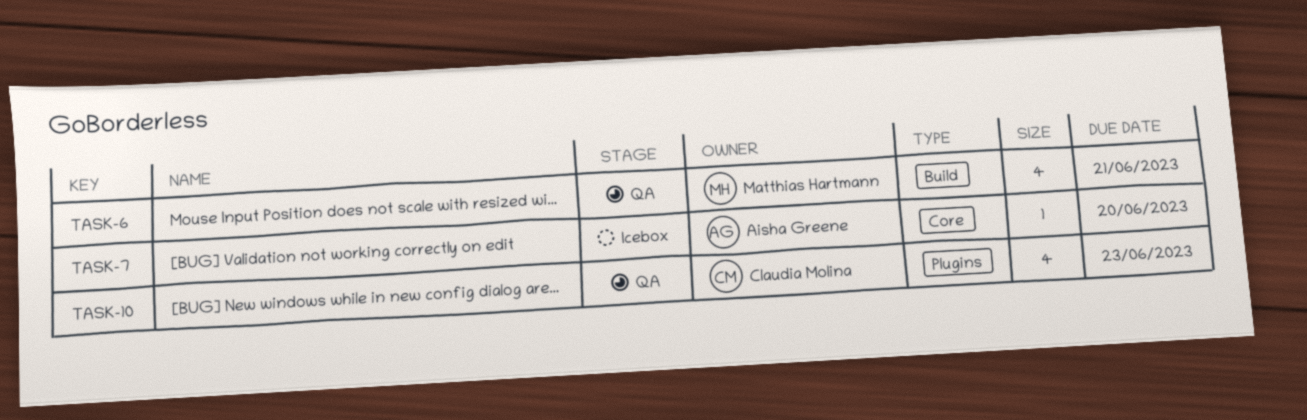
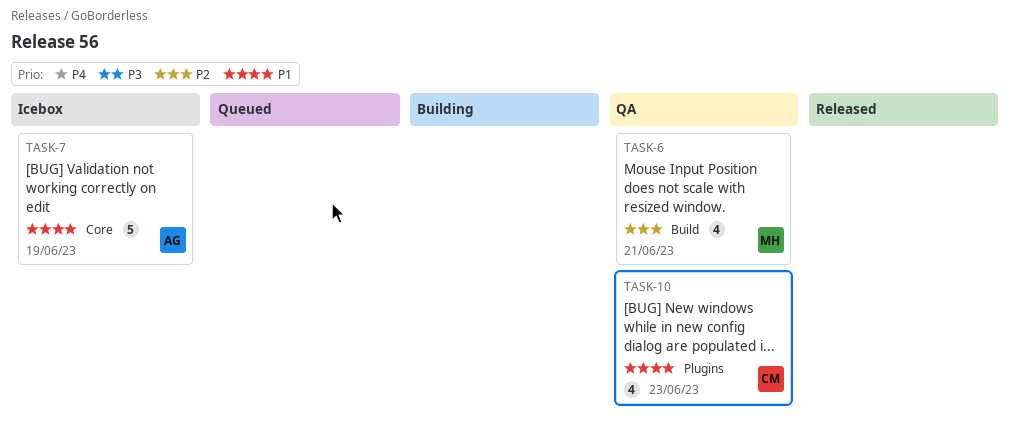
TASK-7, estimate: 1 -> 5
TASK-7, due: Jun 20 -> Jun 19

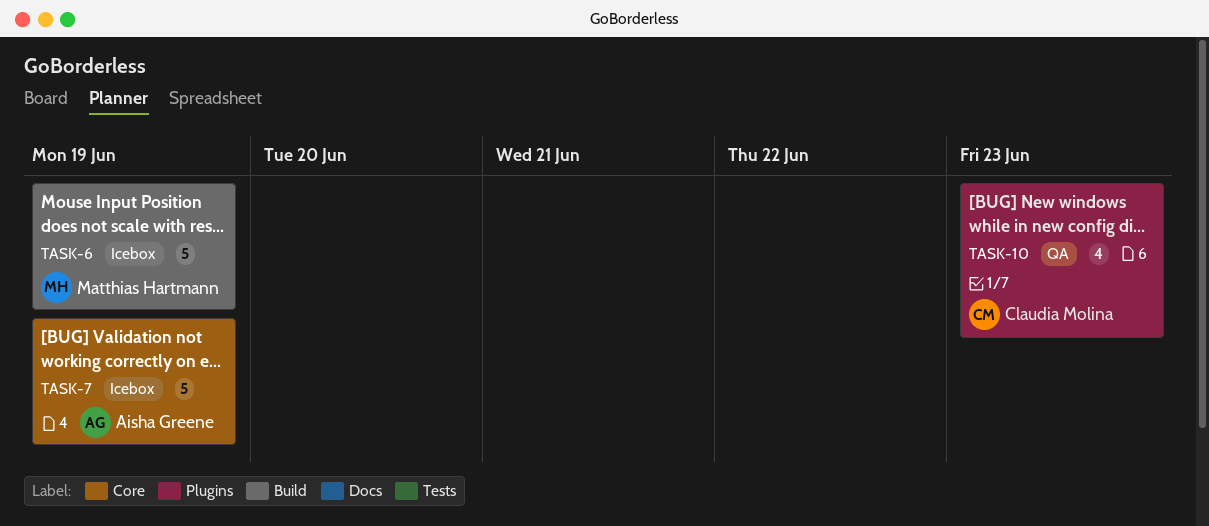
TASK-6, status: QA -> Icebox
TASK-6, estimate: 4 -> 5
TASK-6, due: Jun 21 -> Jun 19

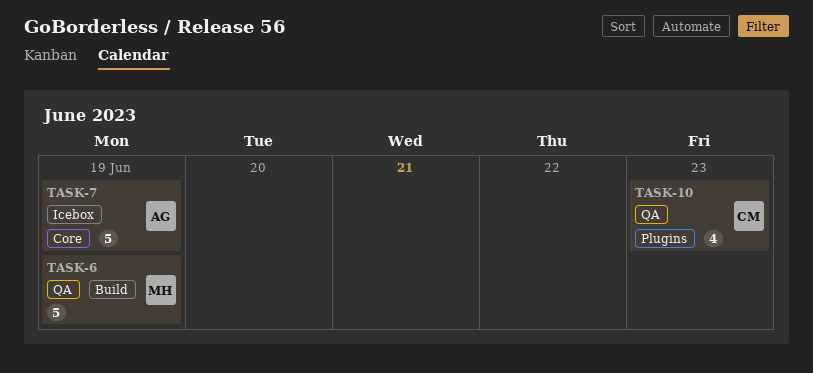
TASK-6, status: Icebox -> QA

